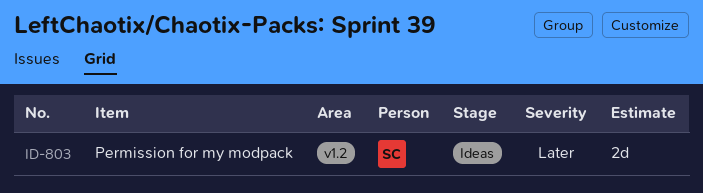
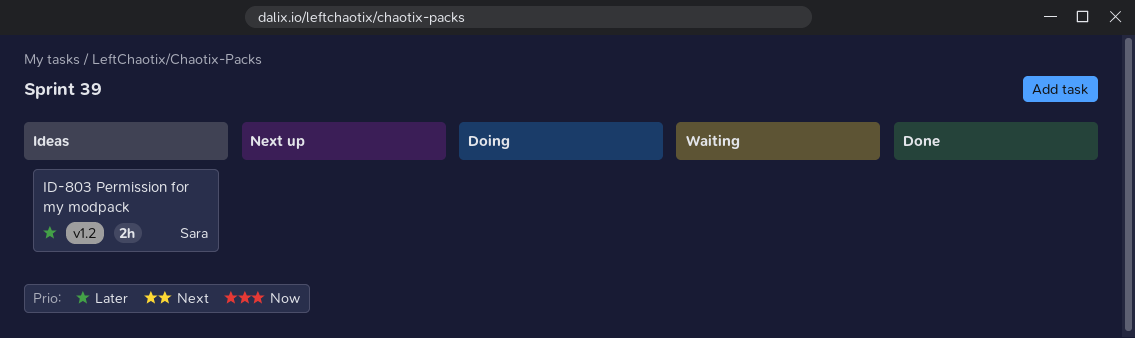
ID-803, estimate: 2d -> 2h

